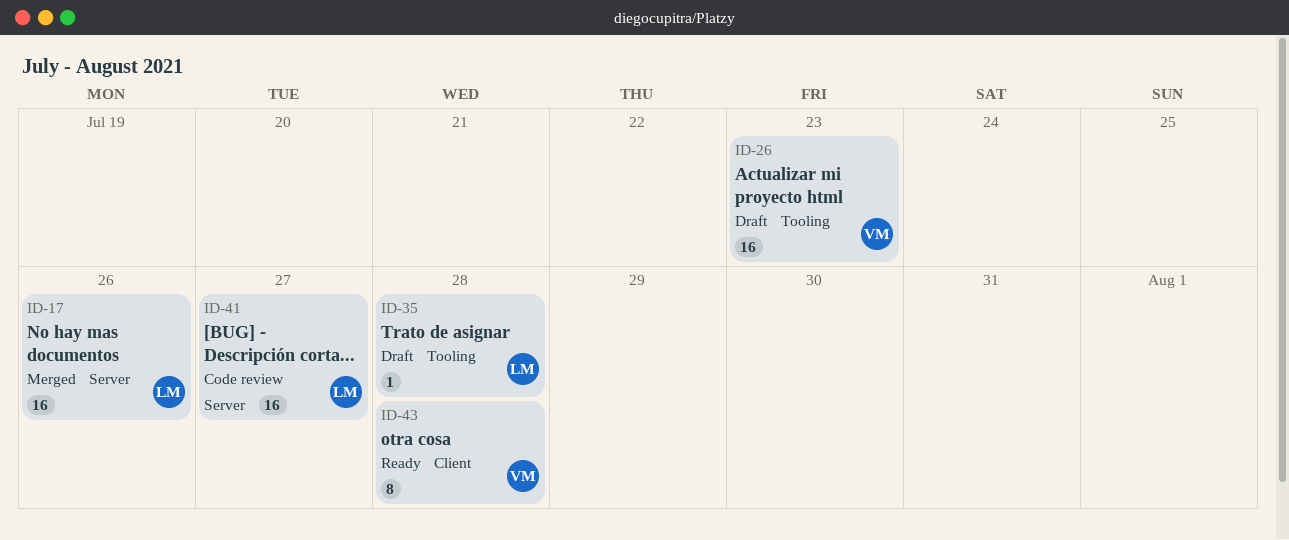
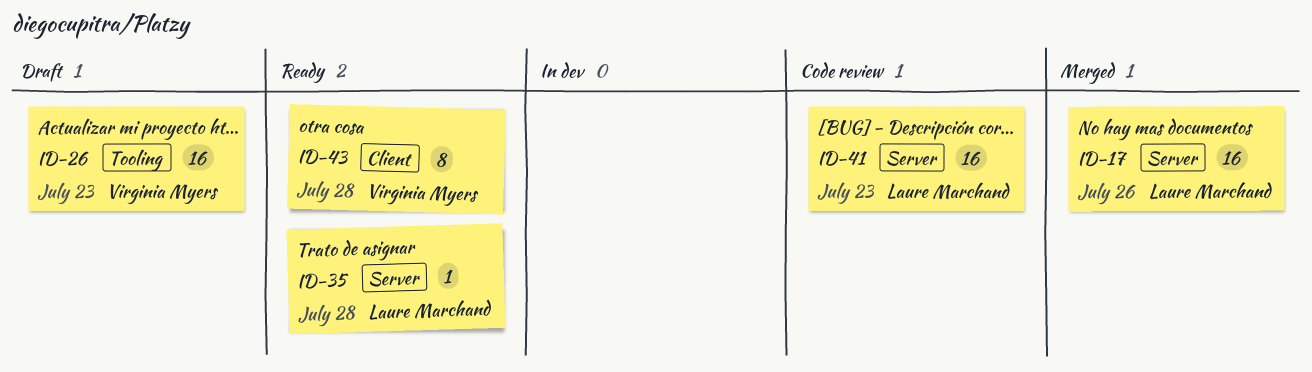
ID-35, status: Draft -> Ready
ID-35, label: Tooling -> Server
ID-41, due: Jul 27 -> Jul 23

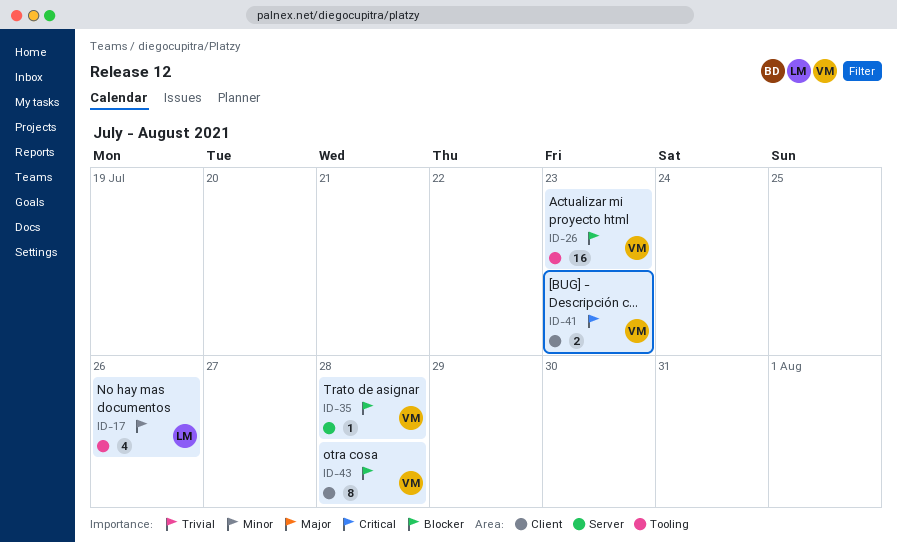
ID-17, label: Server -> Tooling
ID-17, estimate: 16 -> 4
ID-35, owner: Laure Marchand -> Virginia Myers
ID-41, owner: Laure Marchand -> Virginia Myers
ID-41, label: Server -> Client
ID-41, estimate: 16 -> 2

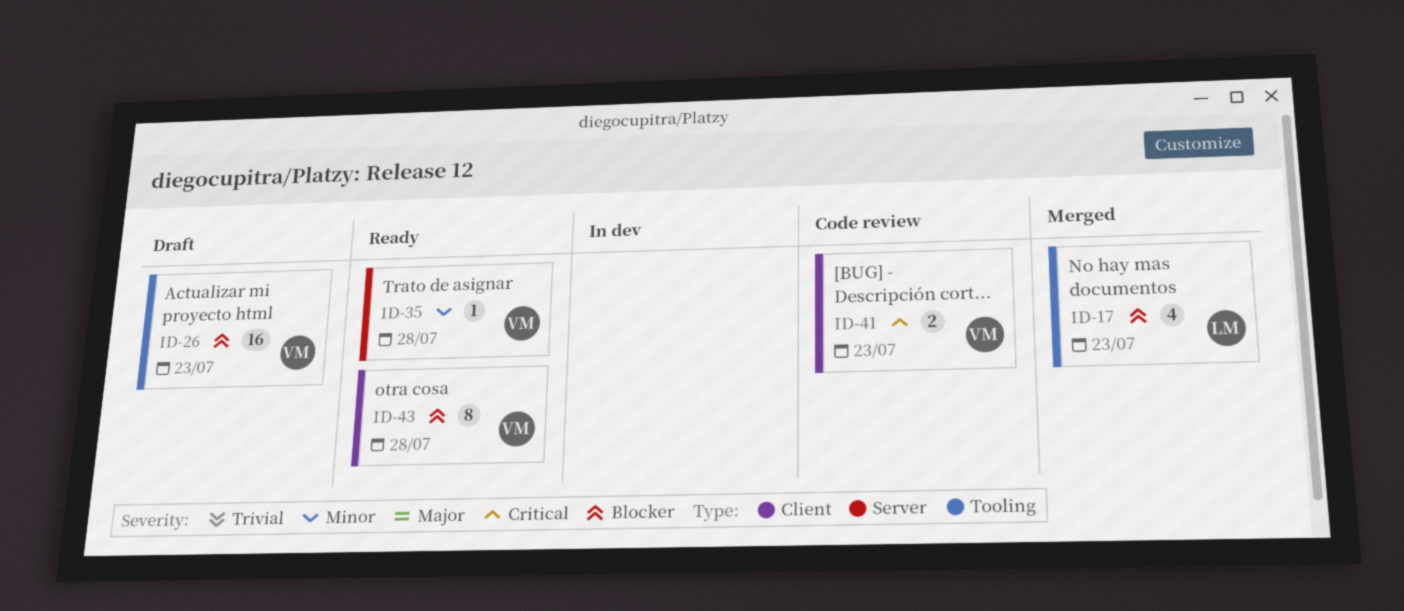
ID-17, priority: Minor -> Blocker
ID-17, due: Jul 26 -> Jul 23
ID-35, priority: Blocker -> Minor

